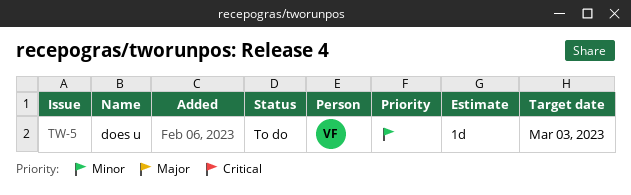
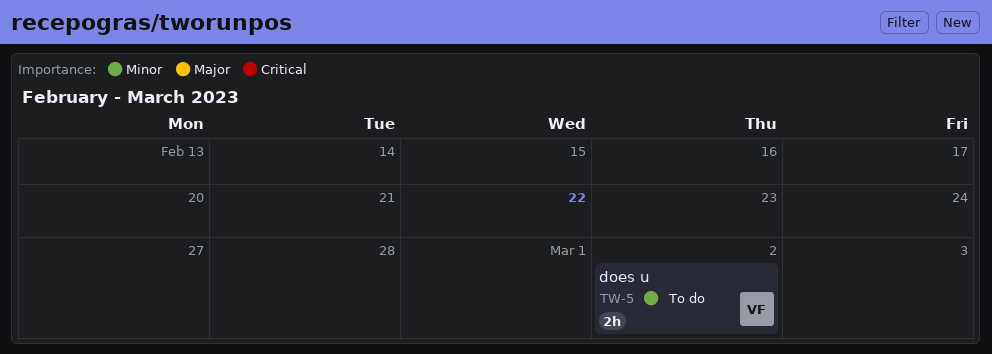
TW-5, estimate: 1d -> 2h
TW-5, due: Mar 3 -> Mar 2

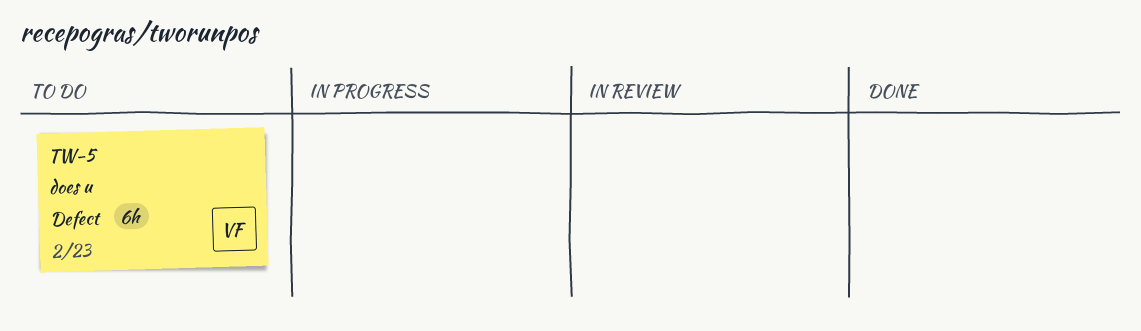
TW-5, estimate: 2h -> 6h
TW-5, due: Mar 2 -> Feb 23

